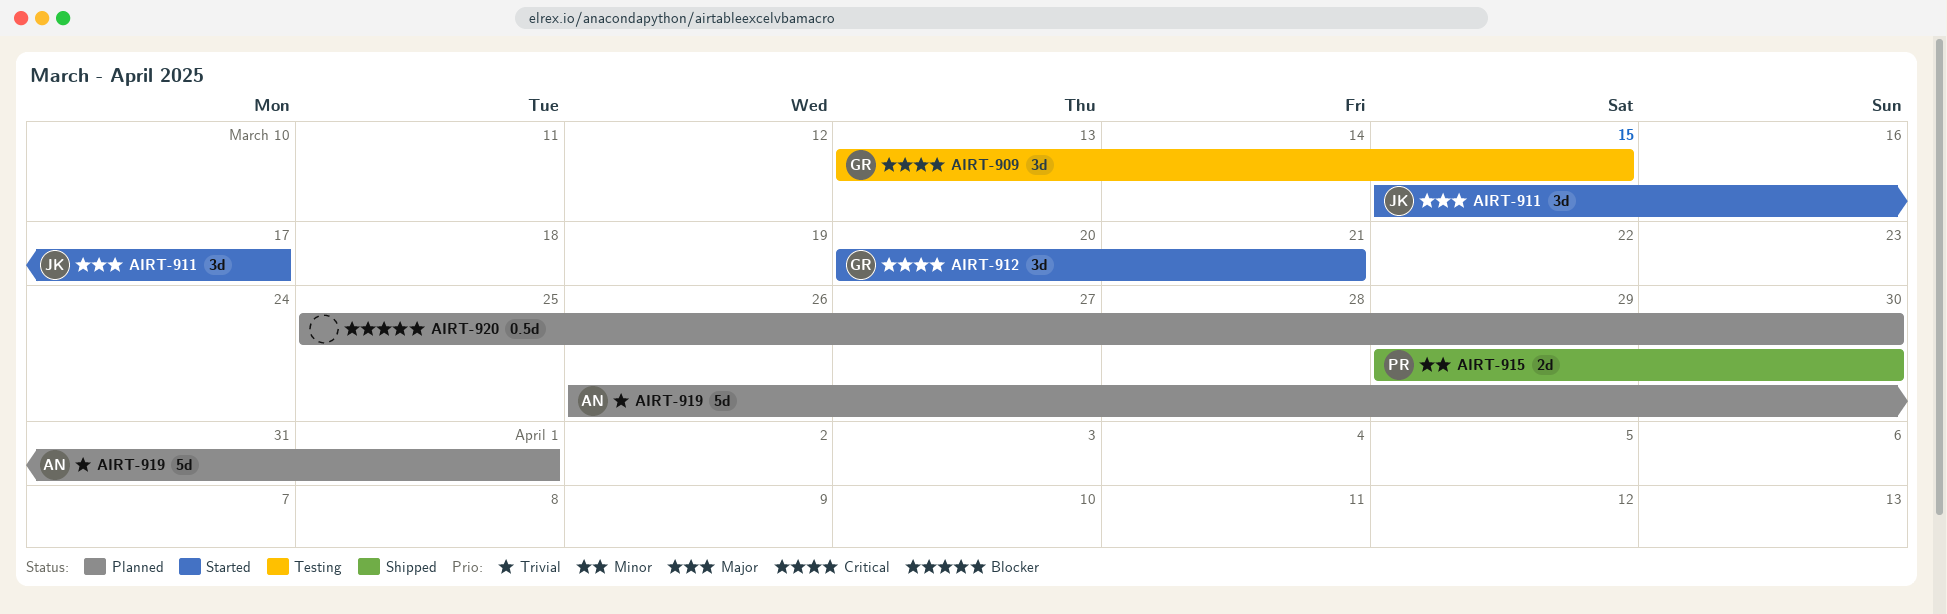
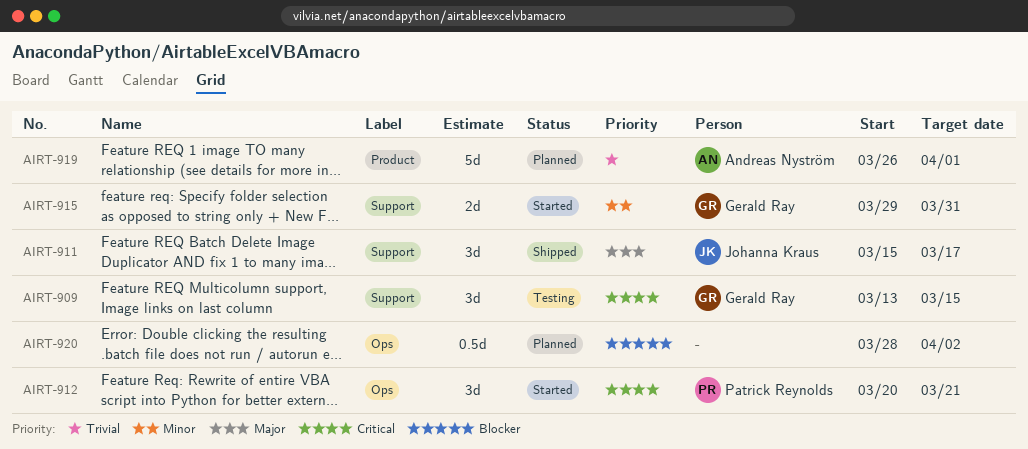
AIRT-911, status: Started -> Shipped
AIRT-912, owner: Gerald Ray -> Patrick Reynolds
AIRT-915, status: Shipped -> Started
AIRT-915, owner: Patrick Reynolds -> Gerald Ray
AIRT-915, due: Mar 30 -> Mar 31
AIRT-920, start: Mar 25 -> Mar 28
AIRT-920, due: Mar 30 -> Apr 2

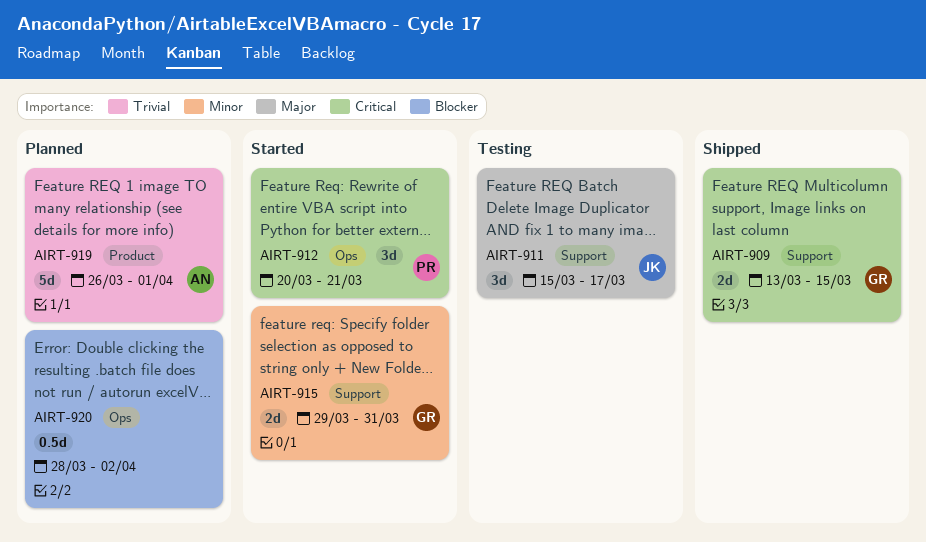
AIRT-909, status: Testing -> Shipped
AIRT-909, estimate: 3d -> 2d
AIRT-911, status: Shipped -> Testing

